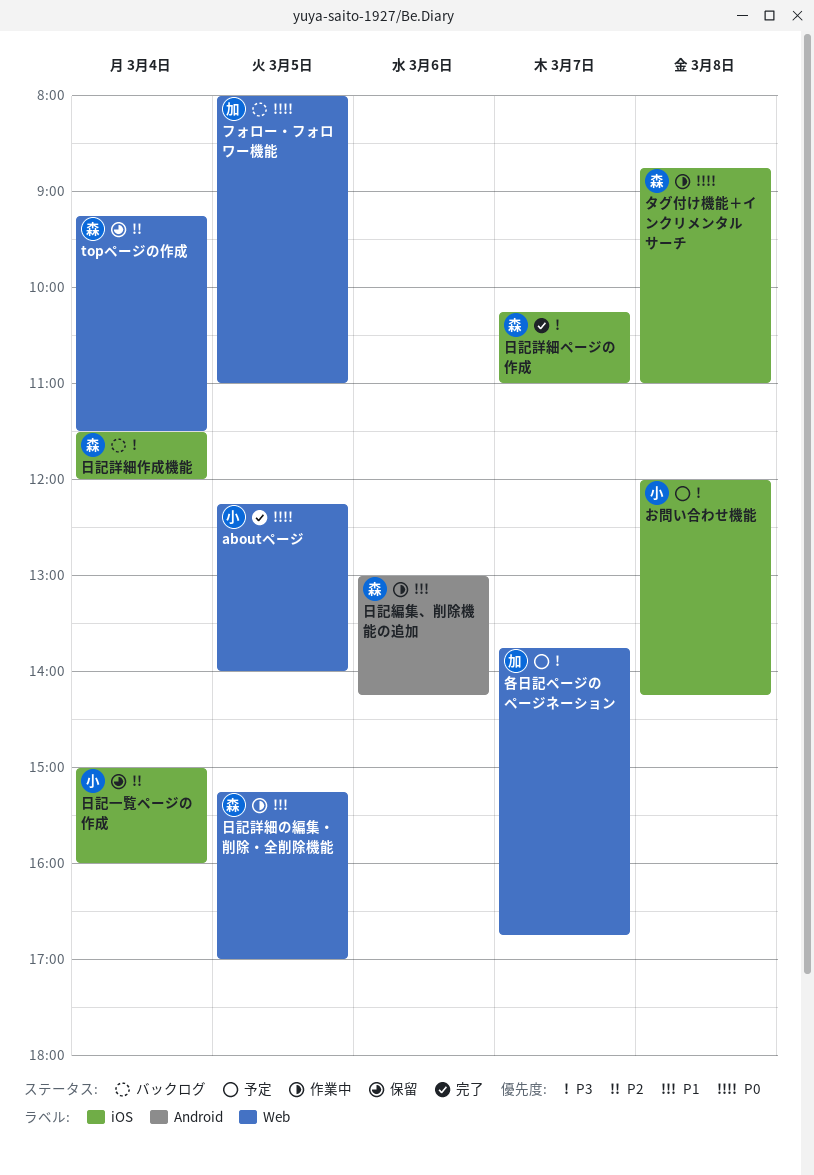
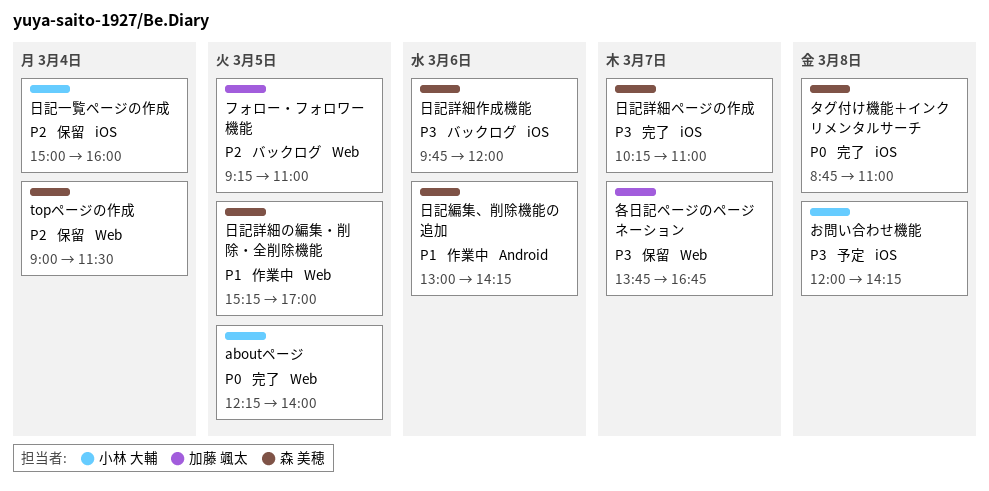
topページの作成, begins: 09:15 -> 09:00
タグ付け機能＋インクリメンタルサーチ, status: 作業中 -> 完了
フォロー・フォロワー機能, priority: P0 -> P2
フォロー・フォロワー機能, begins: 08:00 -> 09:15
各日記ページのページネーション, status: 予定 -> 保留
日記詳細作成機能, day: Mar 4 -> Mar 6
日記詳細作成機能, begins: 11:30 -> 09:45

